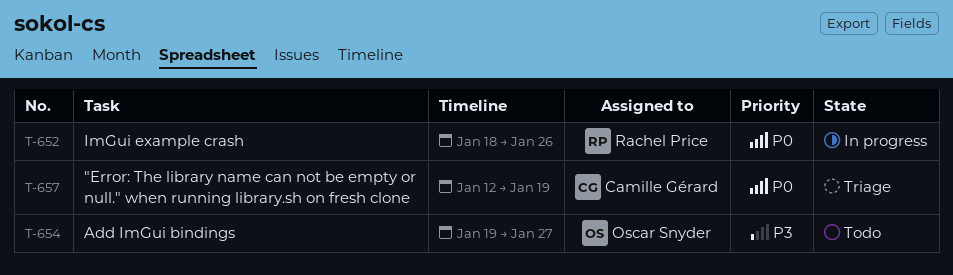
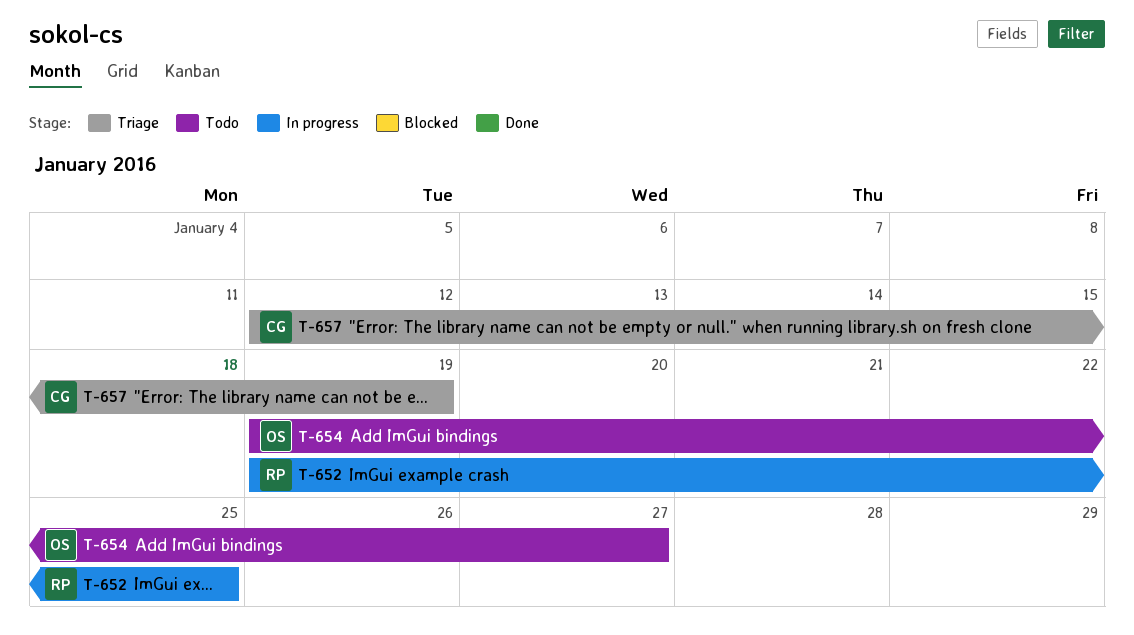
T-652, start: Jan 18 -> Jan 19
T-652, due: Jan 26 -> Jan 25

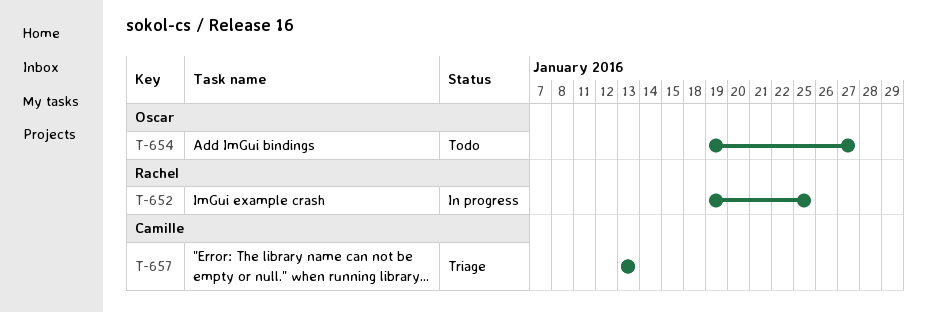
T-657, start: Jan 12 -> Jan 13
T-657, due: Jan 19 -> Jan 13

